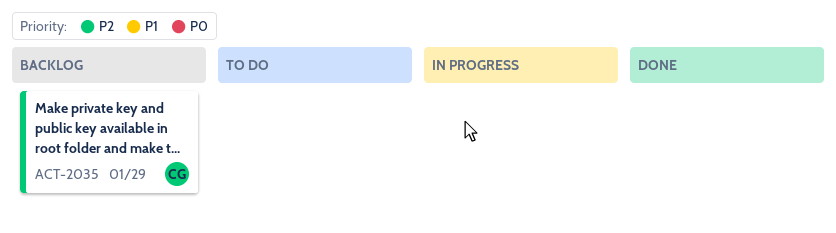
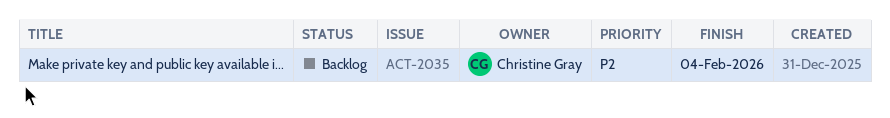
ACT-2035, due: Jan 29 -> Feb 4

